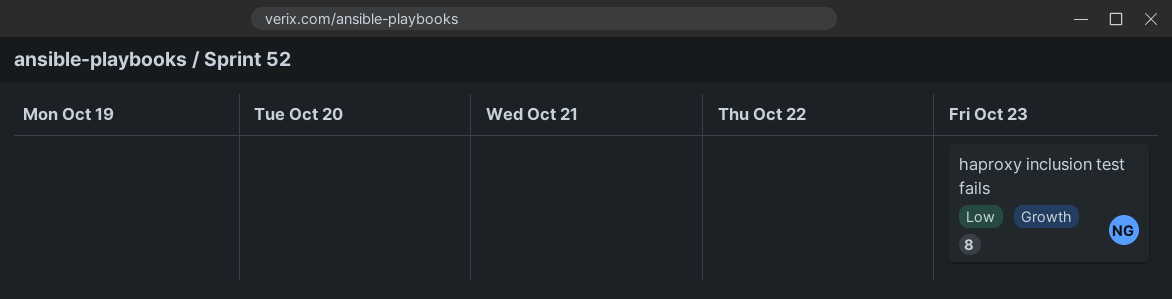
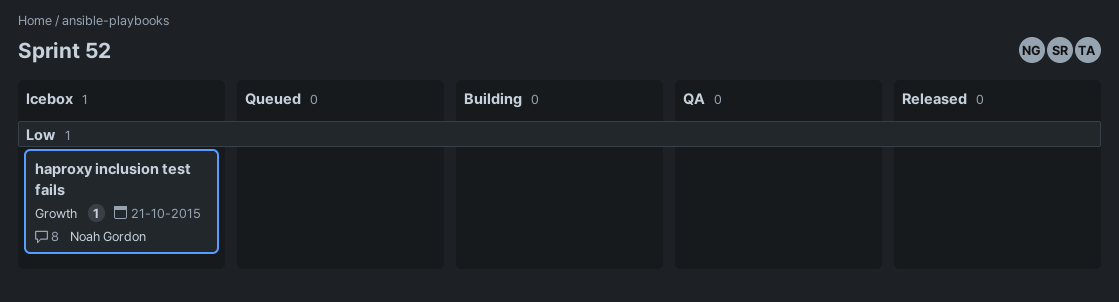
haproxy inclusion test fails, estimate: 8 -> 1
haproxy inclusion test fails, due: Oct 23 -> Oct 21

